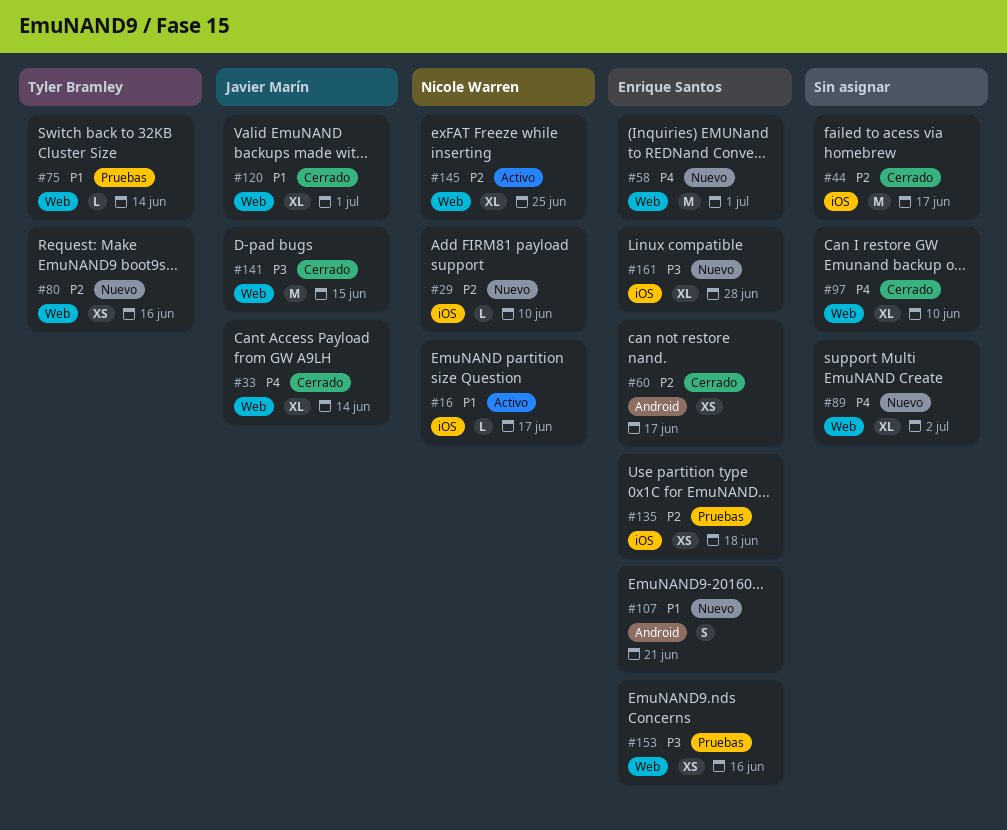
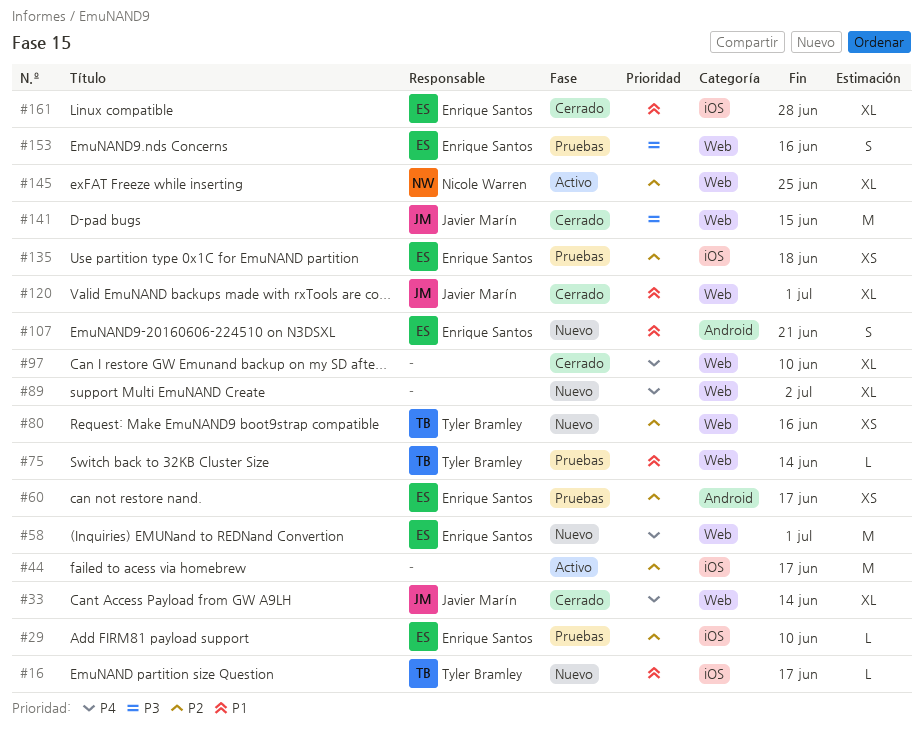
#16, status: Activo -> Nuevo
#16, owner: Nicole Warren -> Tyler Bramley
#29, status: Nuevo -> Pruebas
#29, owner: Nicole Warren -> Enrique Santos
#44, status: Cerrado -> Activo
#60, status: Cerrado -> Pruebas
#153, estimate: XS -> S
#161, status: Nuevo -> Cerrado
#161, priority: P3 -> P1

